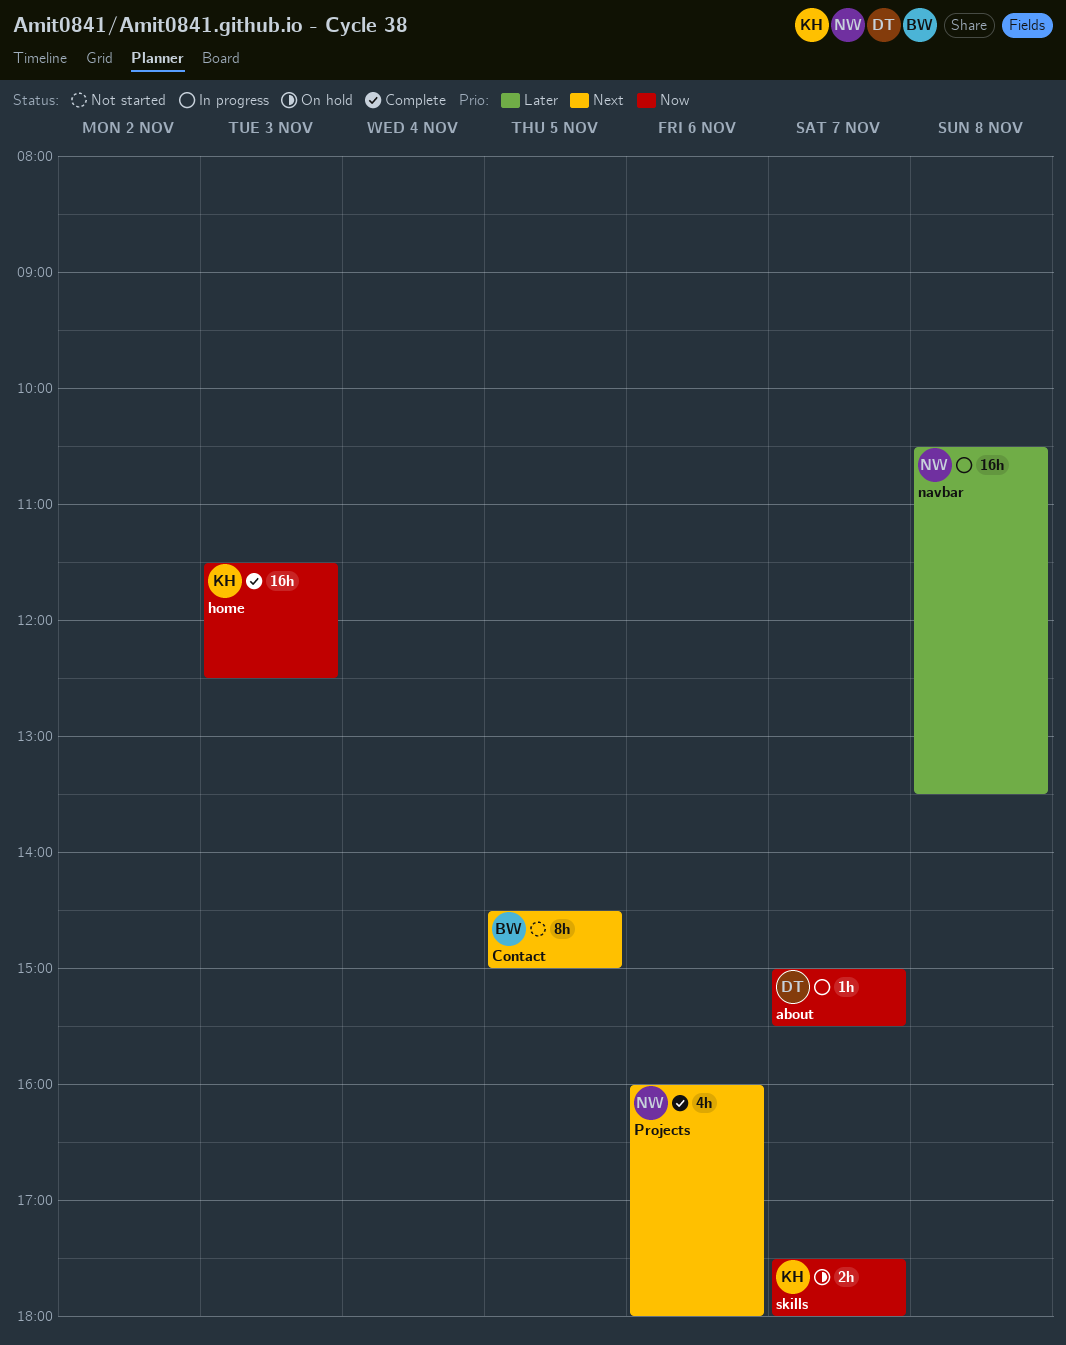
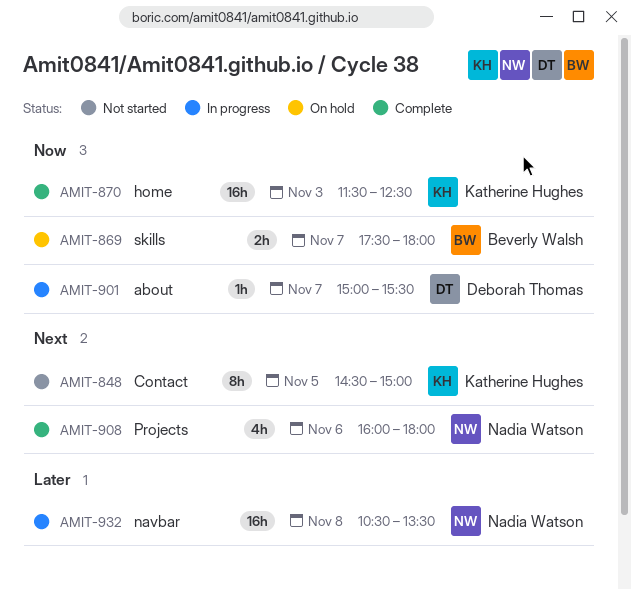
Contact, owner: Beverly Walsh -> Katherine Hughes
skills, owner: Katherine Hughes -> Beverly Walsh

